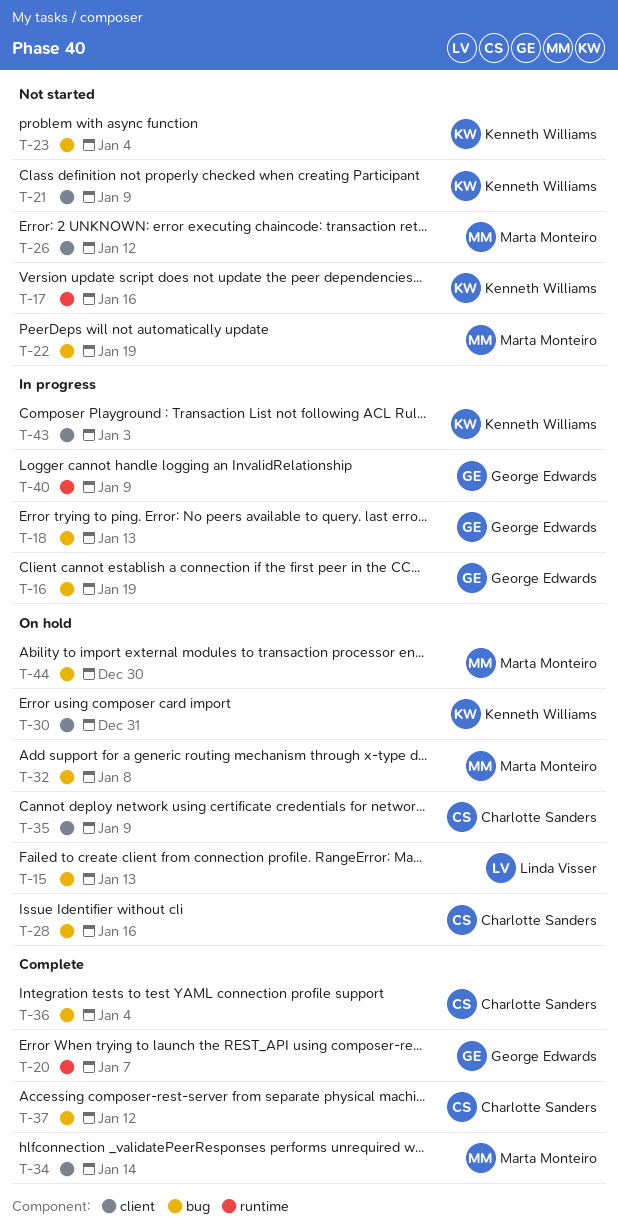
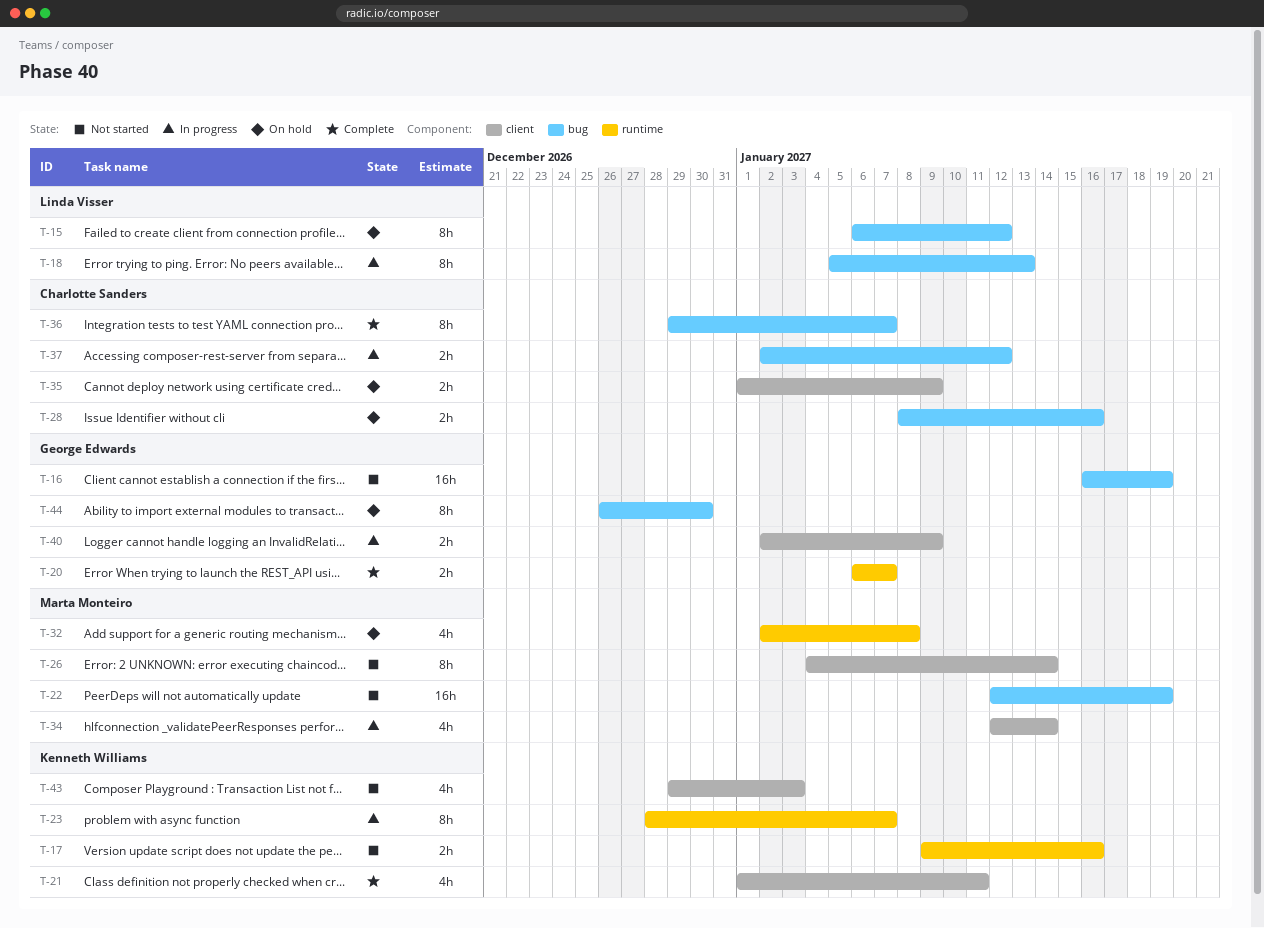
T-15, due: Jan 13 -> Jan 12
T-16, status: In progress -> Not started
T-18, owner: George Edwards -> Linda Visser
T-21, status: Not started -> Complete
T-21, due: Jan 9 -> Jan 11
T-23, status: Not started -> In progress
T-23, label: bug -> runtime
T-23, due: Jan 4 -> Jan 7
T-26, due: Jan 12 -> Jan 14
T-30: present -> none
T-32, label: bug -> runtime
T-34, status: Complete -> In progress
T-36, due: Jan 4 -> Jan 7
T-37, status: Complete -> In progress
T-40, label: runtime -> client
T-43, status: In progress -> Not started
T-44, owner: Marta Monteiro -> George Edwards

